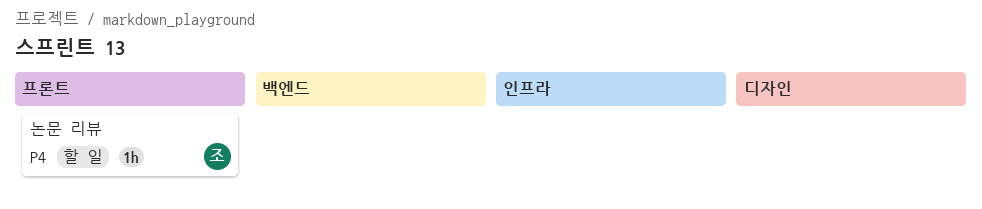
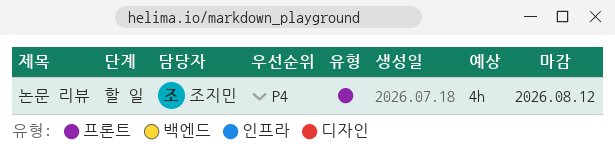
논문 리뷰, estimate: 1h -> 4h

